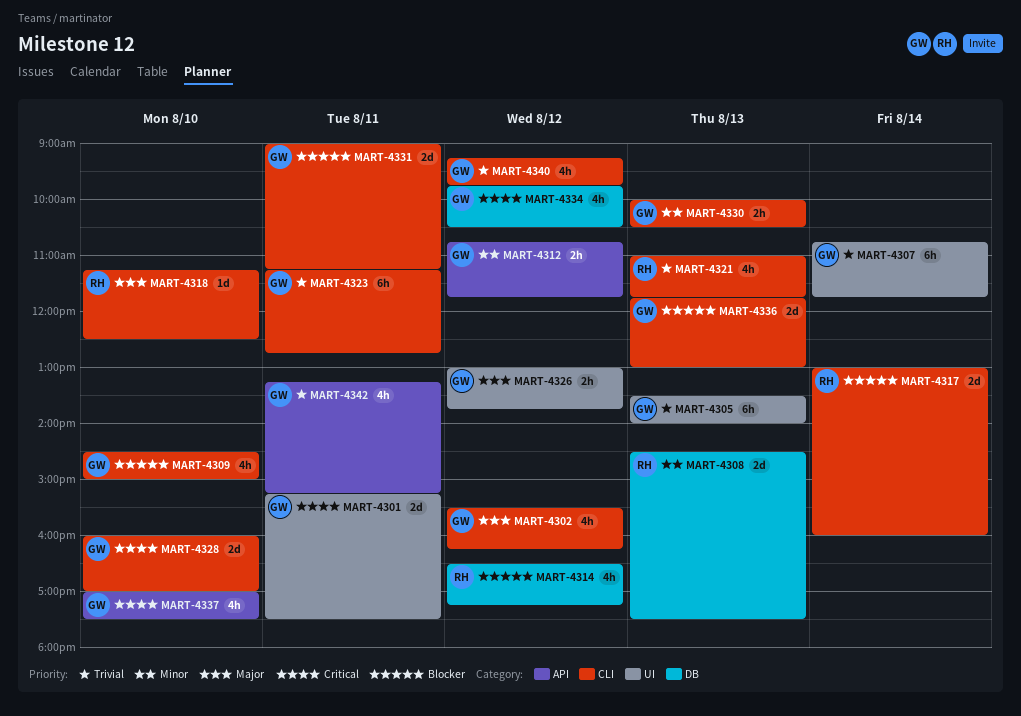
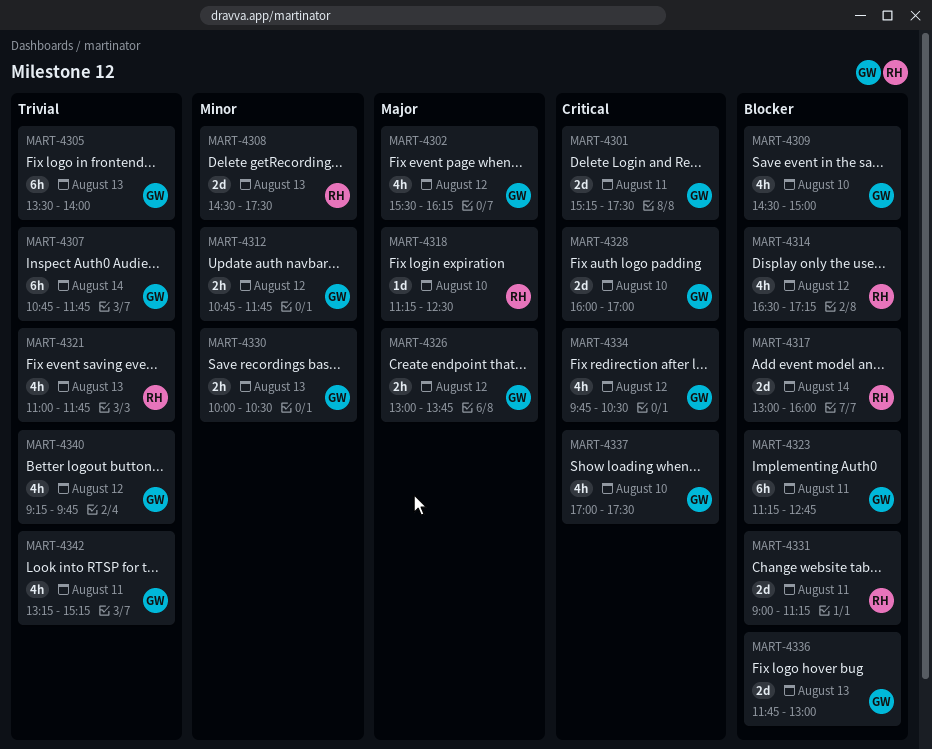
MART-4323, priority: Trivial -> Blocker
MART-4331, owner: GW -> RH

